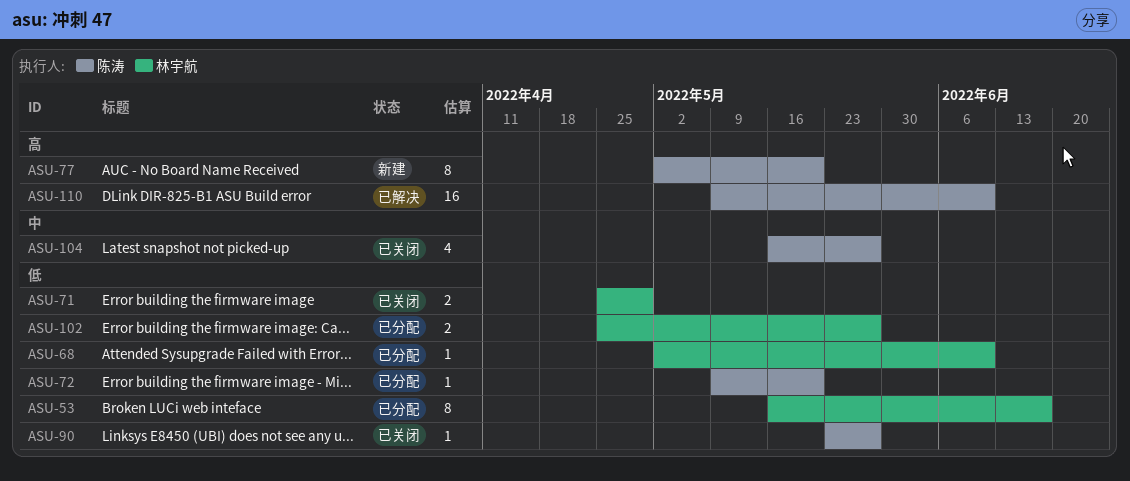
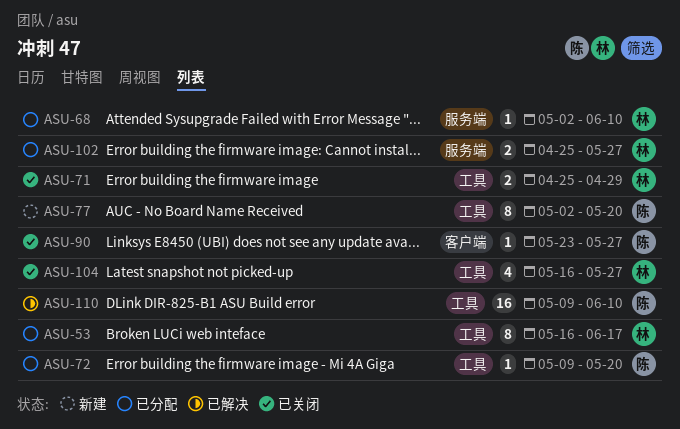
ASU-104, owner: 陈涛 -> 林宇航

